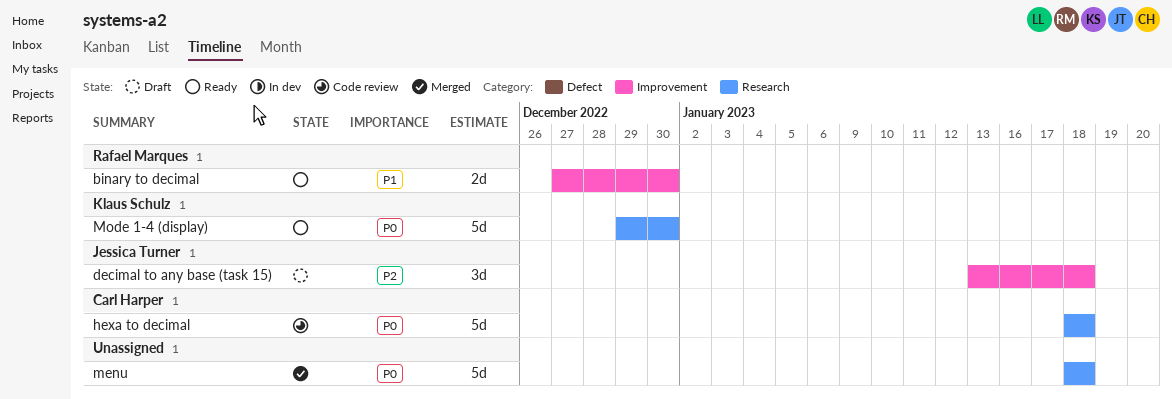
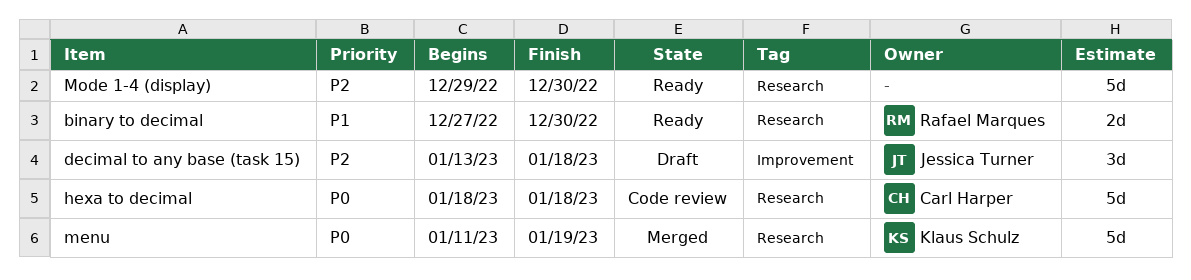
binary to decimal, label: Improvement -> Research
menu, owner: none -> Klaus Schulz
menu, start: Jan 18 -> Jan 11
menu, due: Jan 18 -> Jan 19
Mode 1-4 (display), owner: Klaus Schulz -> none
Mode 1-4 (display), priority: P0 -> P2

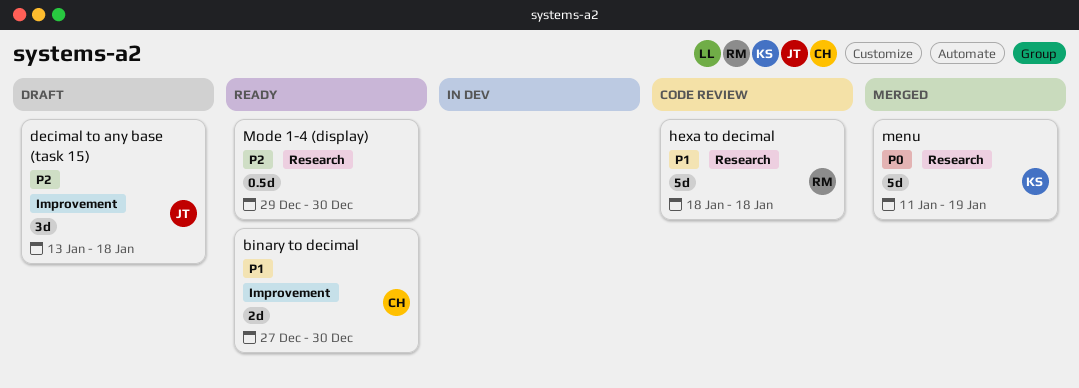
binary to decimal, owner: Rafael Marques -> Carl Harper
binary to decimal, label: Research -> Improvement
hexa to decimal, owner: Carl Harper -> Rafael Marques
hexa to decimal, priority: P0 -> P1
Mode 1-4 (display), estimate: 5d -> 0.5d

